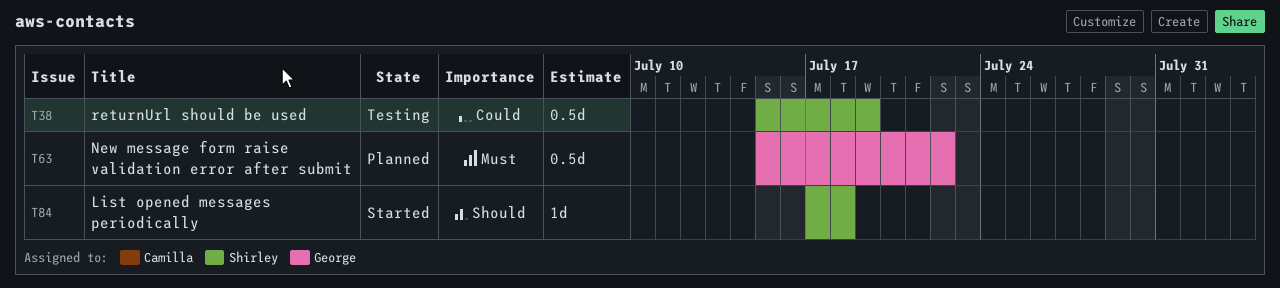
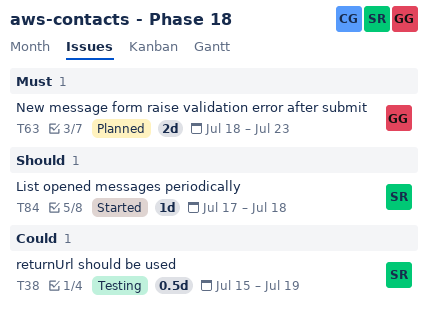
T63, estimate: 0.5d -> 2d
T63, start: Jul 15 -> Jul 18
T63, due: Jul 22 -> Jul 23

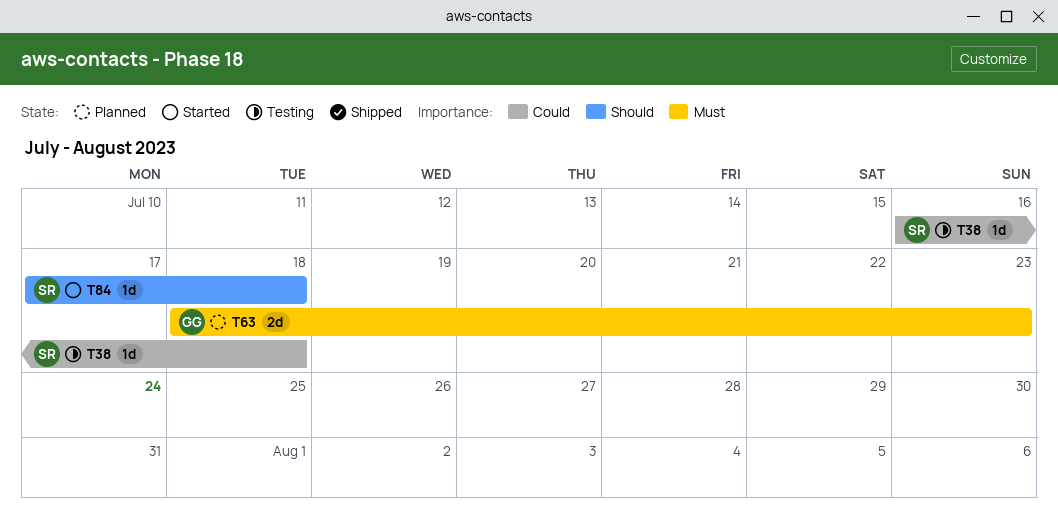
T38, estimate: 0.5d -> 1d
T38, start: Jul 15 -> Jul 16
T38, due: Jul 19 -> Jul 18

